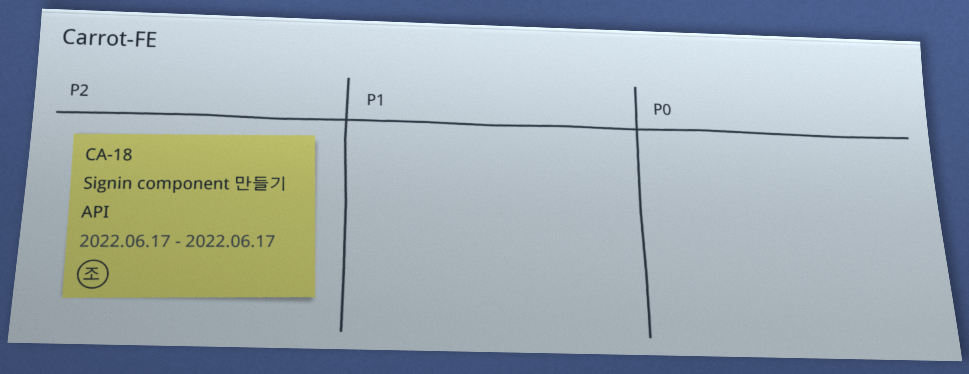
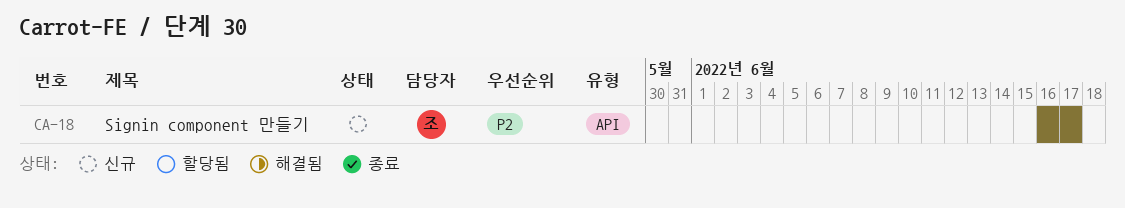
CA-18, start: Jun 17 -> Jun 16

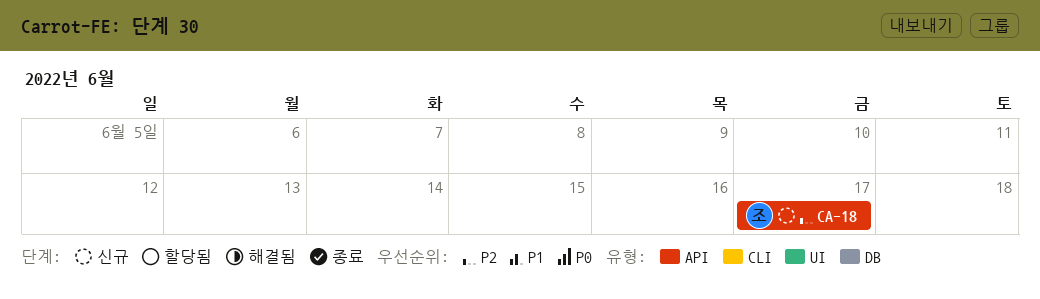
CA-18, start: Jun 16 -> Jun 17

